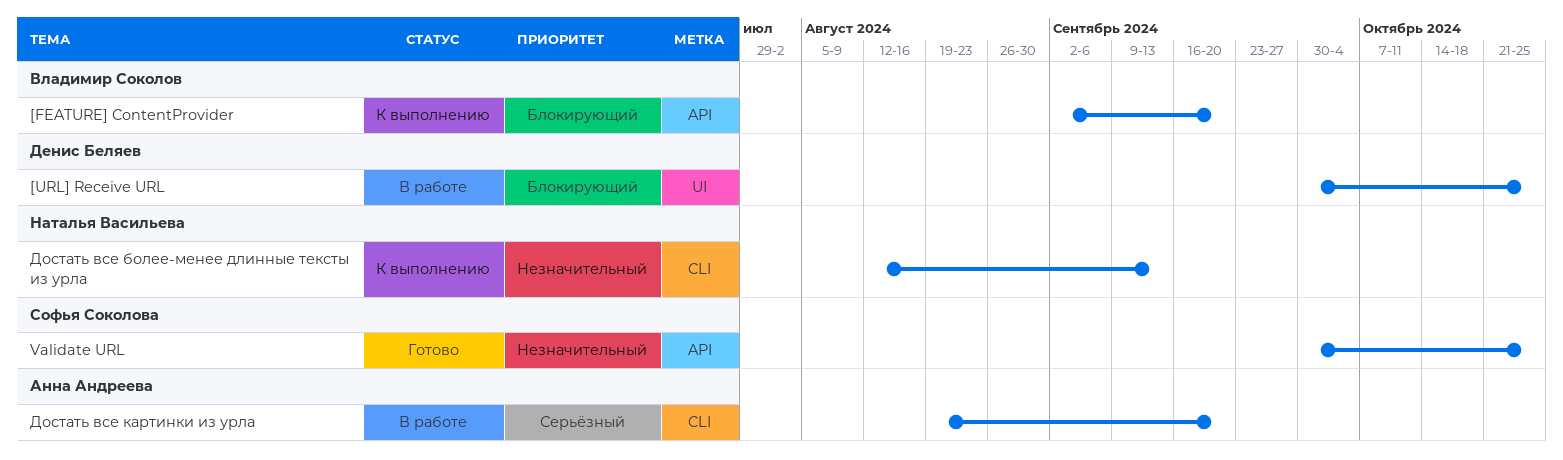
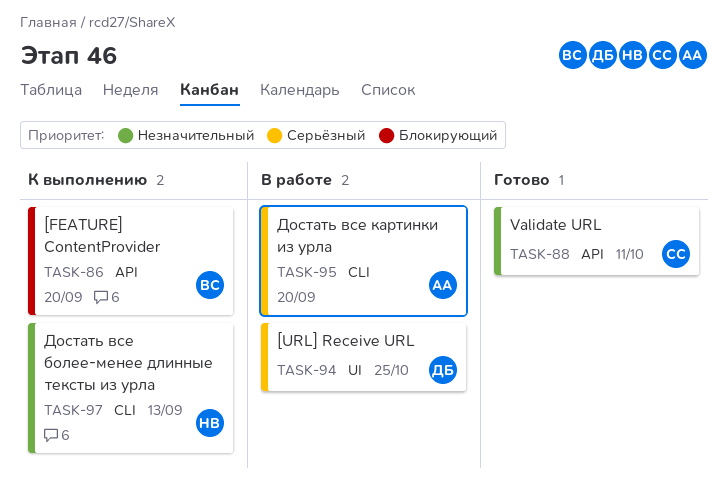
[URL] Receive URL, priority: Блокирующий -> Серьёзный
Validate URL, due: Oct 25 -> Oct 11

